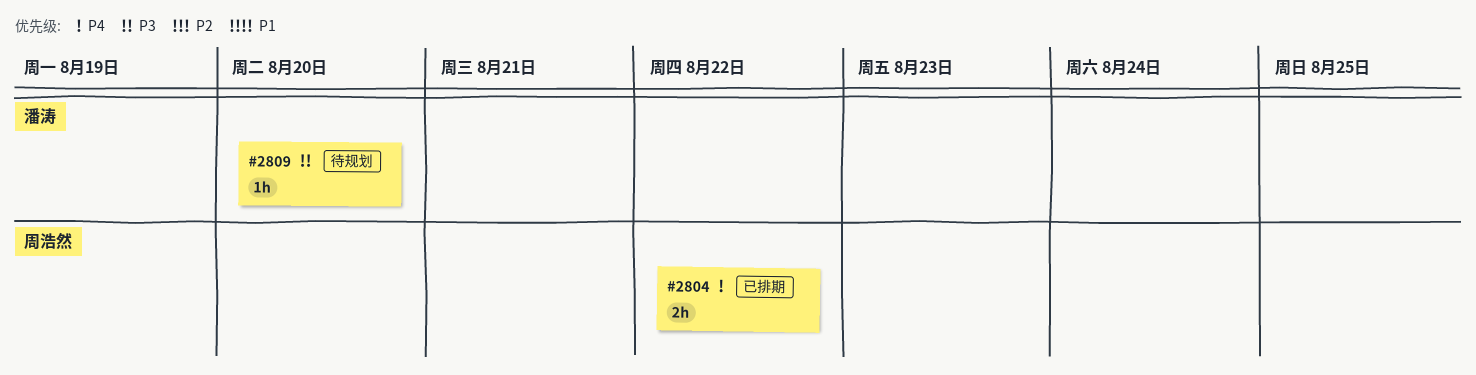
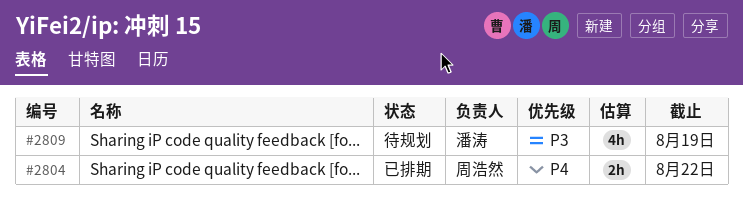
#2809, estimate: 1h -> 4h
#2809, due: Aug 20 -> Aug 19

